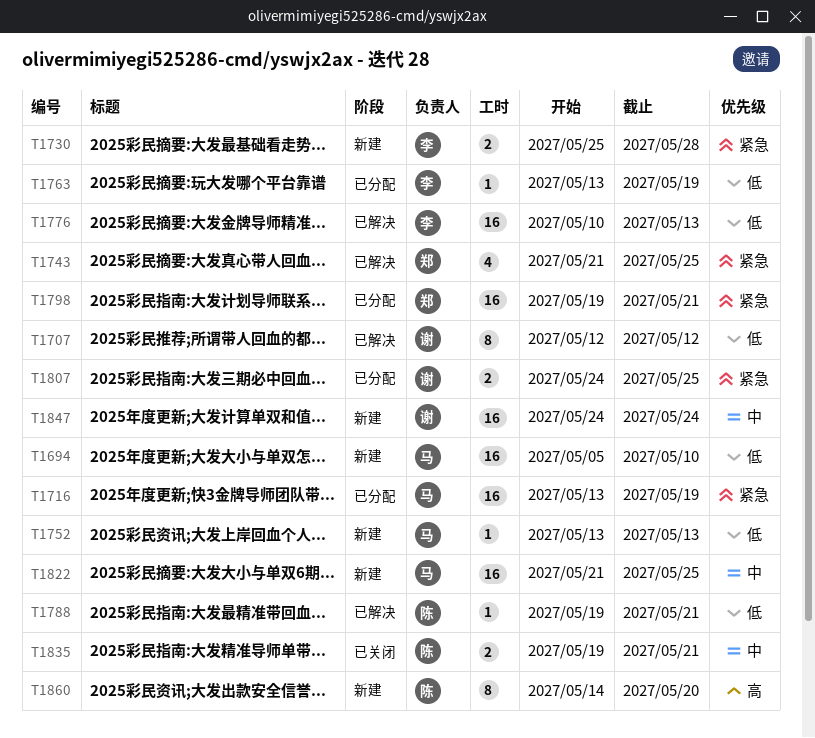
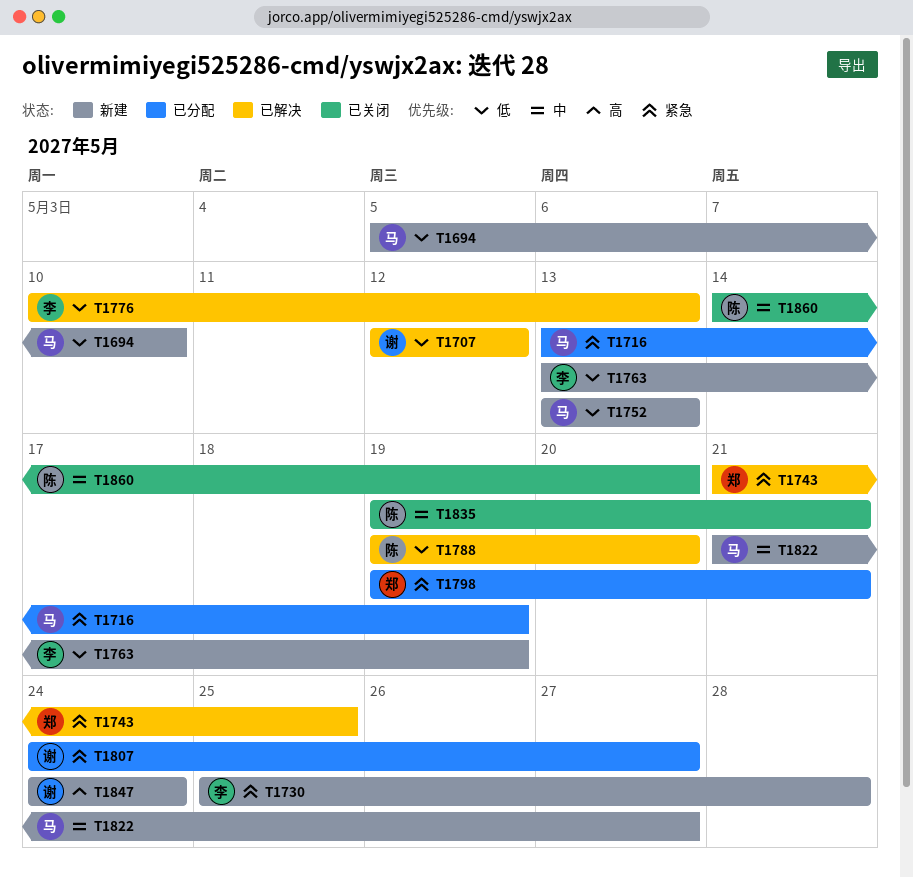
T1763, status: 已分配 -> 新建
T1788, due: May 21 -> May 20
T1807, due: May 25 -> May 27
T1822, due: May 25 -> May 27
T1847, priority: 中 -> 高
T1860, status: 新建 -> 已关闭
T1860, priority: 高 -> 中

